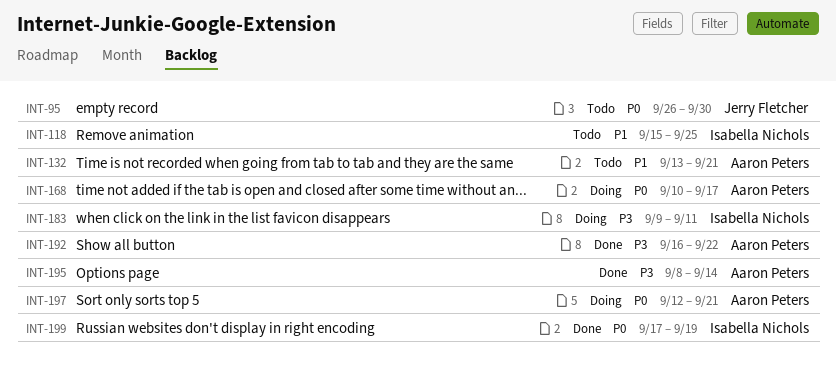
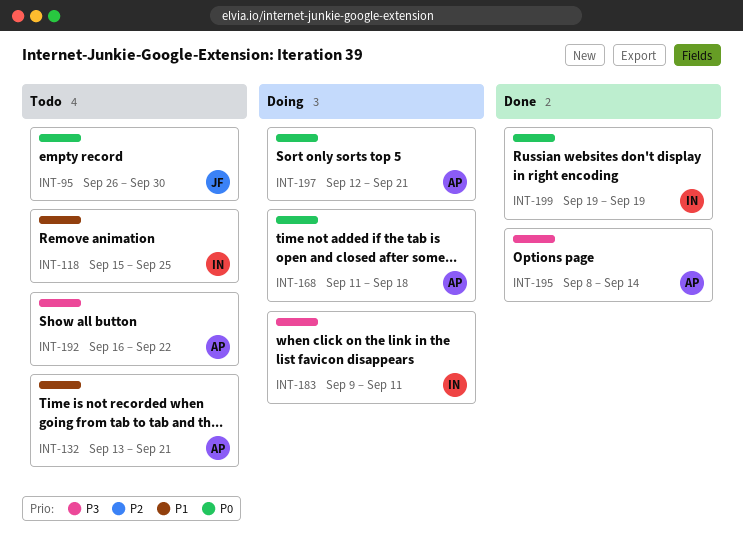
INT-168, start: Sep 10 -> Sep 11
INT-168, due: Sep 17 -> Sep 18
INT-192, status: Done -> Todo
INT-199, start: Sep 17 -> Sep 19

